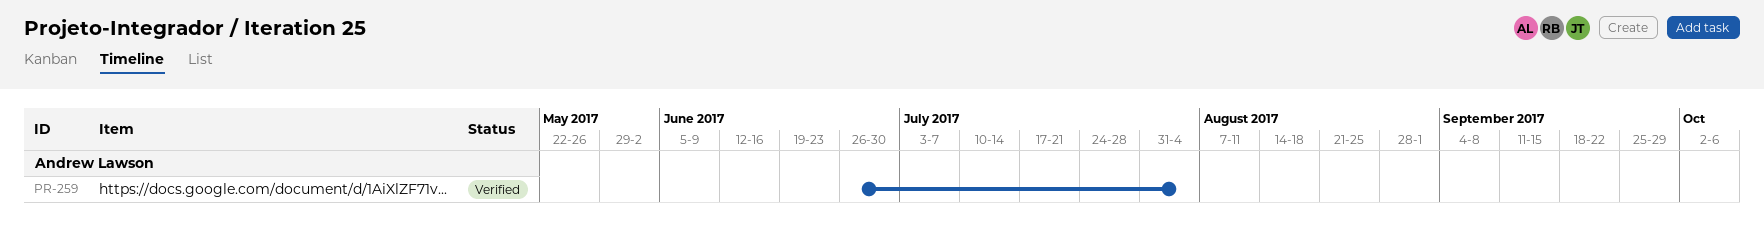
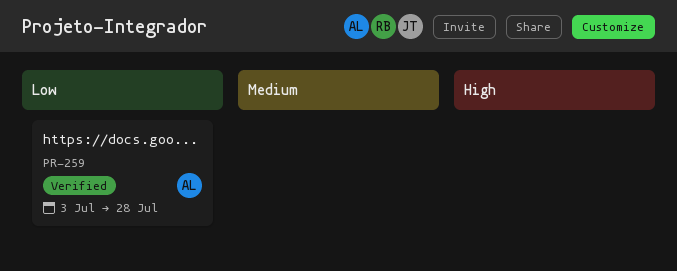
PR-259, start: Jun 26 -> Jul 3
PR-259, due: Aug 4 -> Jul 28

